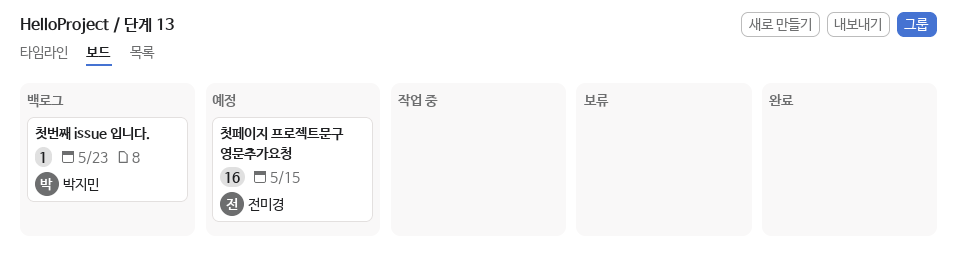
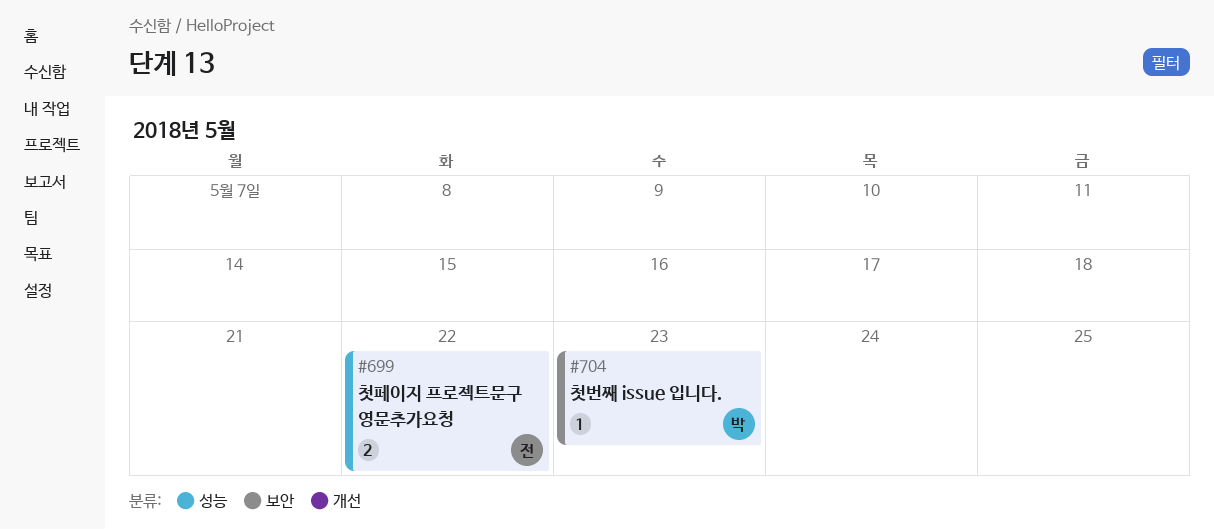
첫페이지 프로젝트문구 영문추가요청, estimate: 16 -> 2
첫페이지 프로젝트문구 영문추가요청, due: May 15 -> May 22

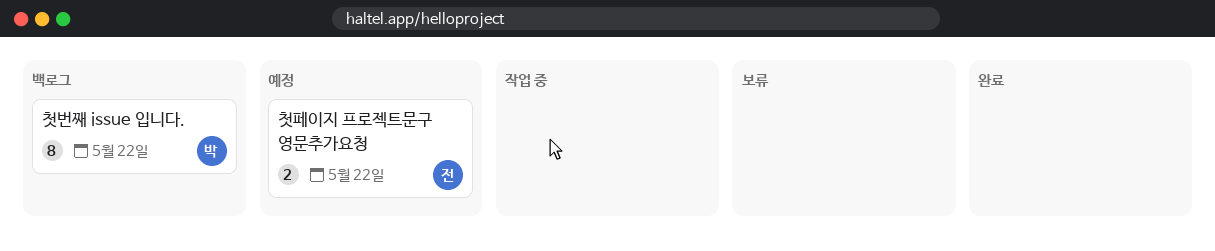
첫번째 issue 입니다., estimate: 1 -> 8
첫번째 issue 입니다., due: May 23 -> May 22

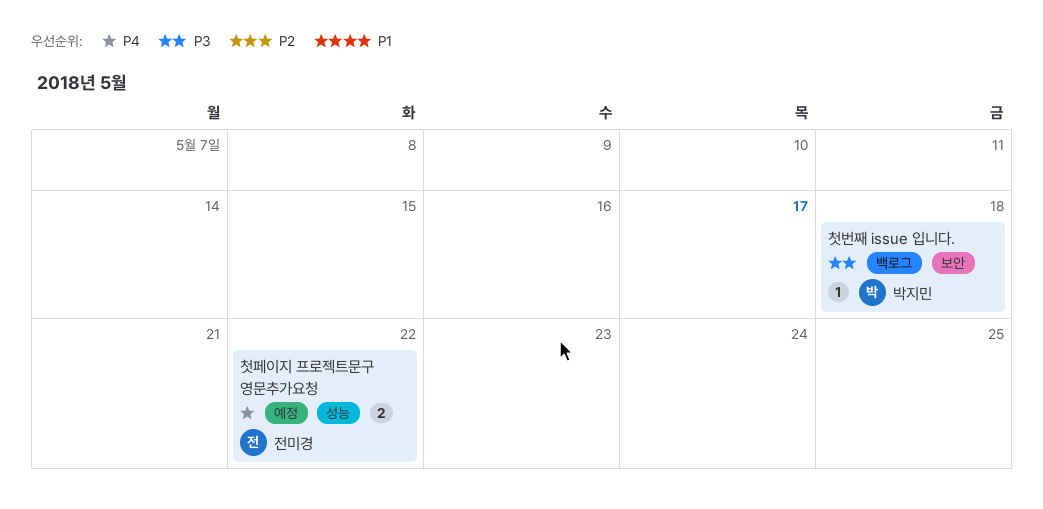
첫번째 issue 입니다., estimate: 8 -> 1
첫번째 issue 입니다., due: May 22 -> May 18

